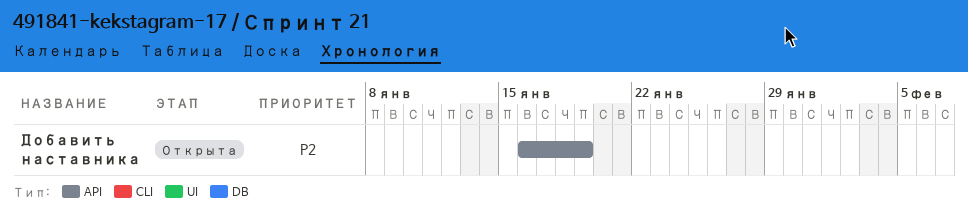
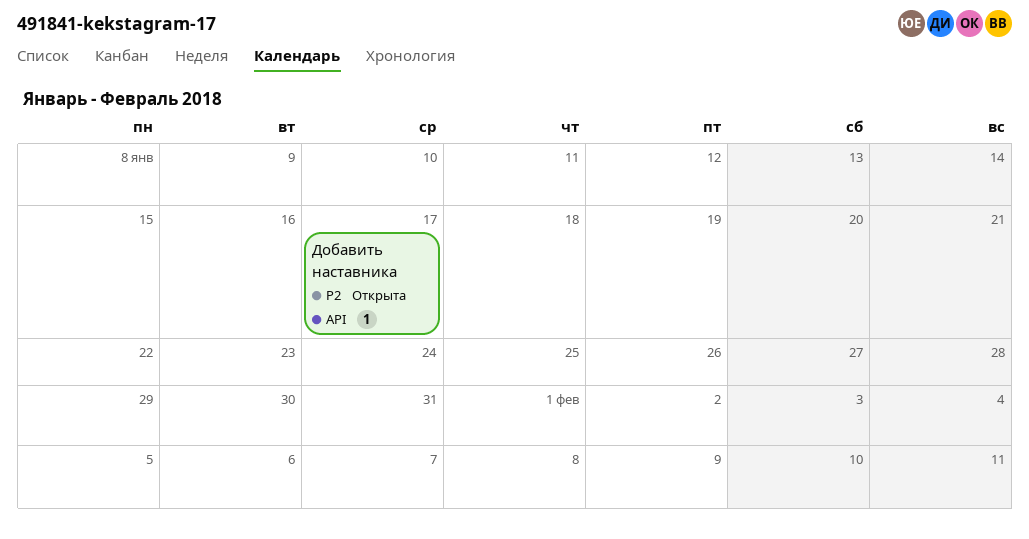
Добавить наставника, due: Jan 19 -> Jan 17

